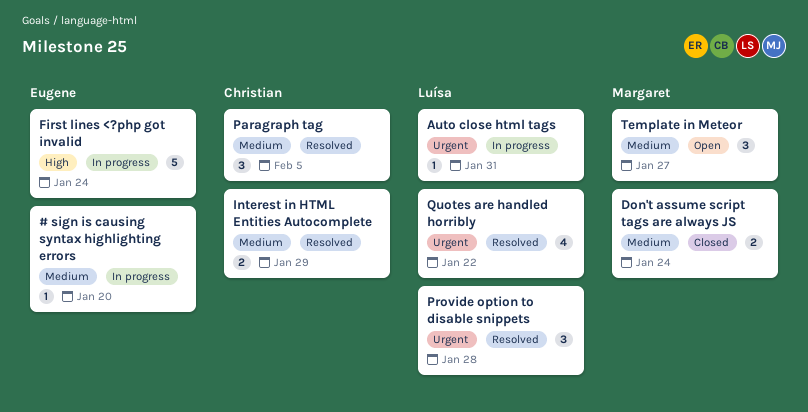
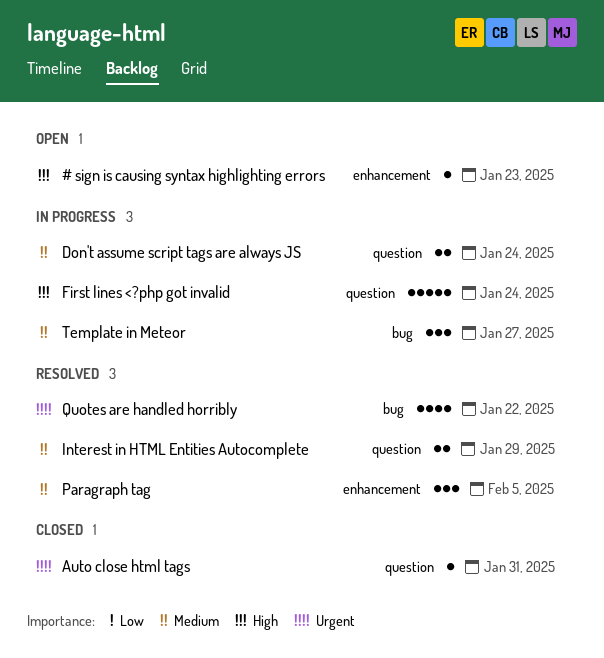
# sign is causing syntax highlighting errors, status: In progress -> Open
# sign is causing syntax highlighting errors, priority: Medium -> High
# sign is causing syntax highlighting errors, due: Jan 20 -> Jan 23
Auto close html tags, status: In progress -> Closed
Don't assume script tags are always JS, status: Closed -> In progress
Provide option to disable snippets: present -> none
Template in Meteor, status: Open -> In progress

